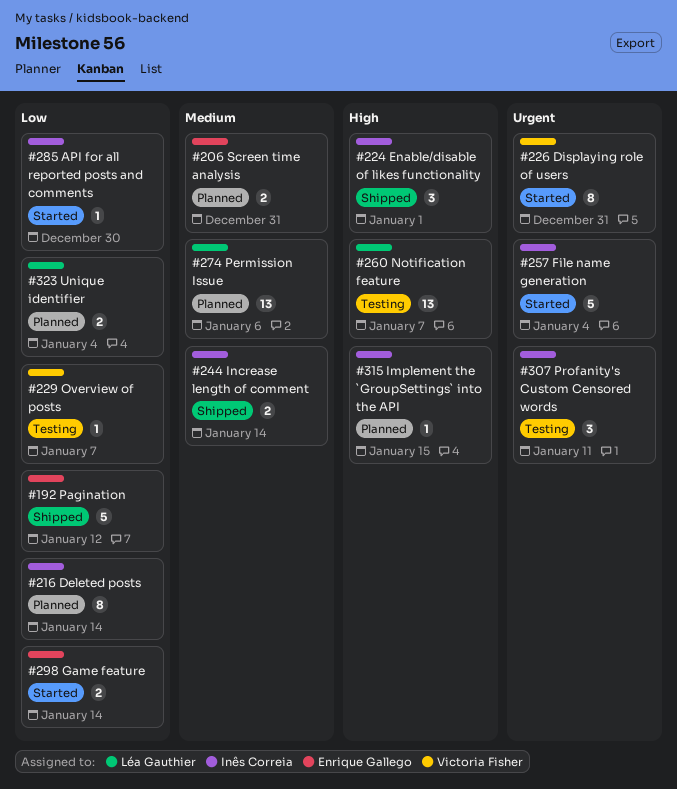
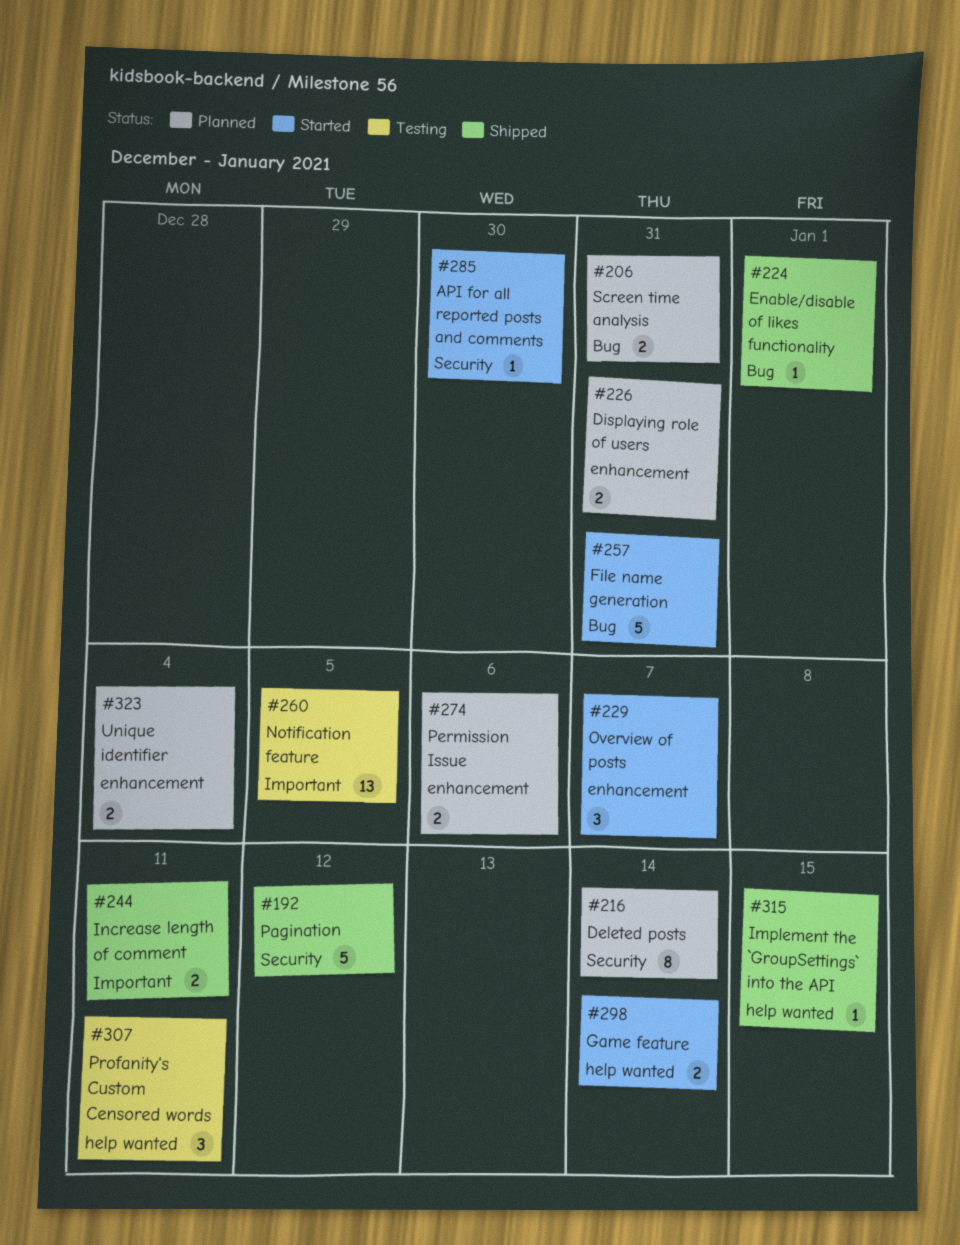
#224, estimate: 3 -> 1
#226, status: Started -> Planned
#226, estimate: 8 -> 2
#229, status: Testing -> Started
#229, estimate: 1 -> 3
#244, due: Jan 14 -> Jan 11
#257, due: Jan 4 -> Dec 31
#260, due: Jan 7 -> Jan 5
#274, estimate: 13 -> 2
#315, status: Planned -> Shipped

